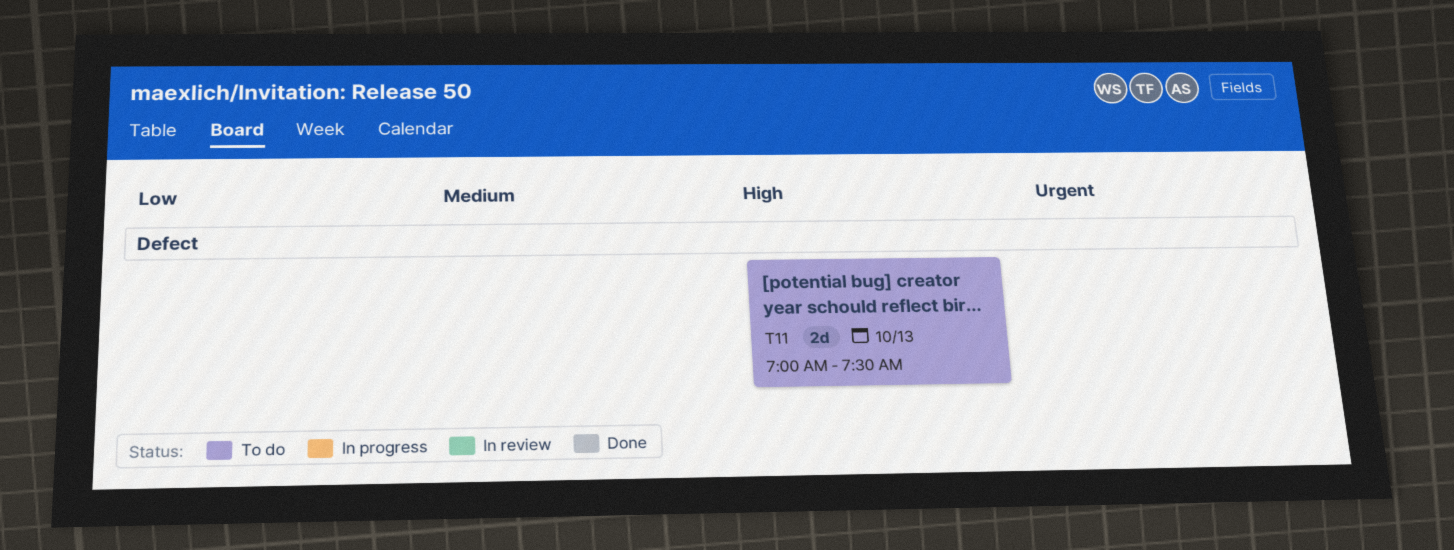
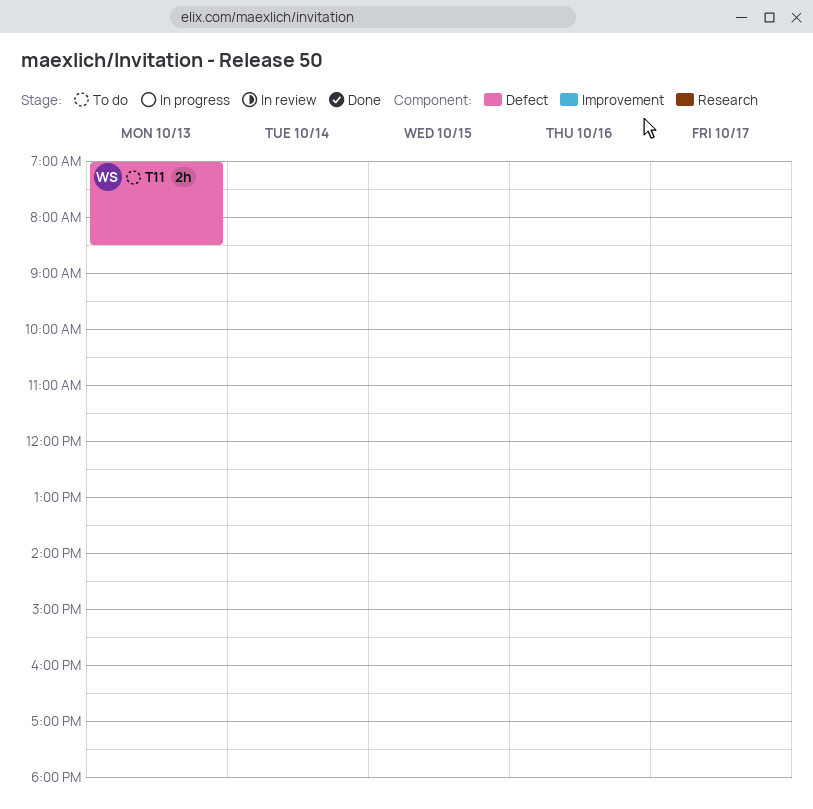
T11, estimate: 2d -> 2h
T11, ends: 07:30 -> 08:30

